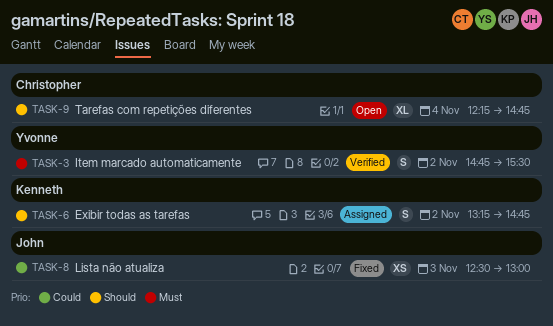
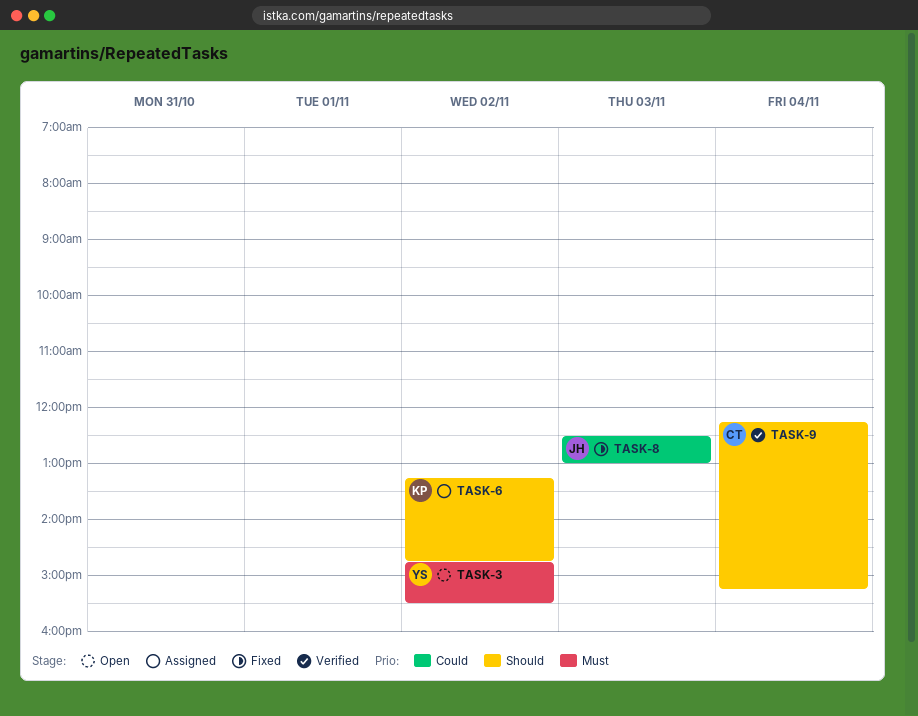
TASK-3, status: Verified -> Open
TASK-9, status: Open -> Verified
TASK-9, ends: 14:45 -> 15:15

